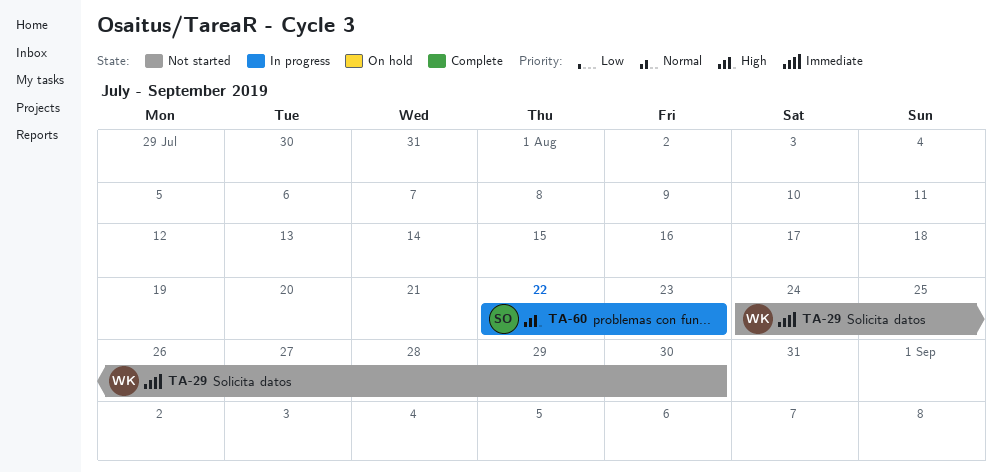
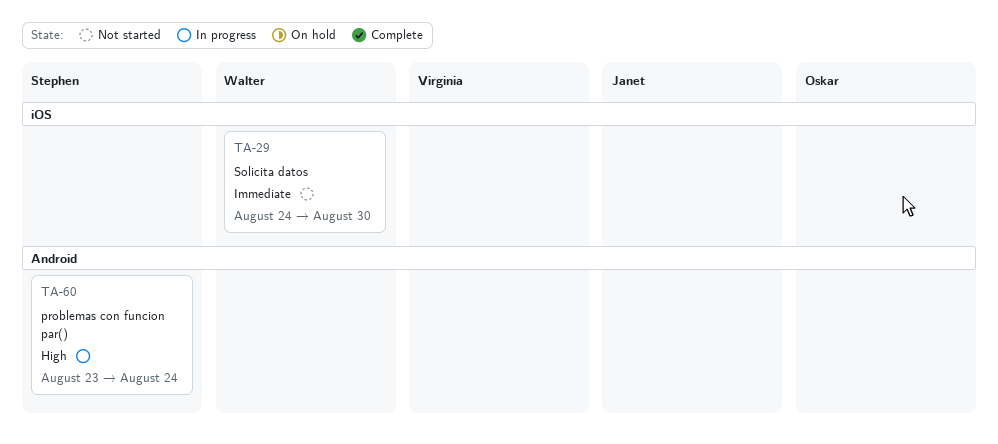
TA-60, start: Aug 22 -> Aug 23
TA-60, due: Aug 23 -> Aug 24

